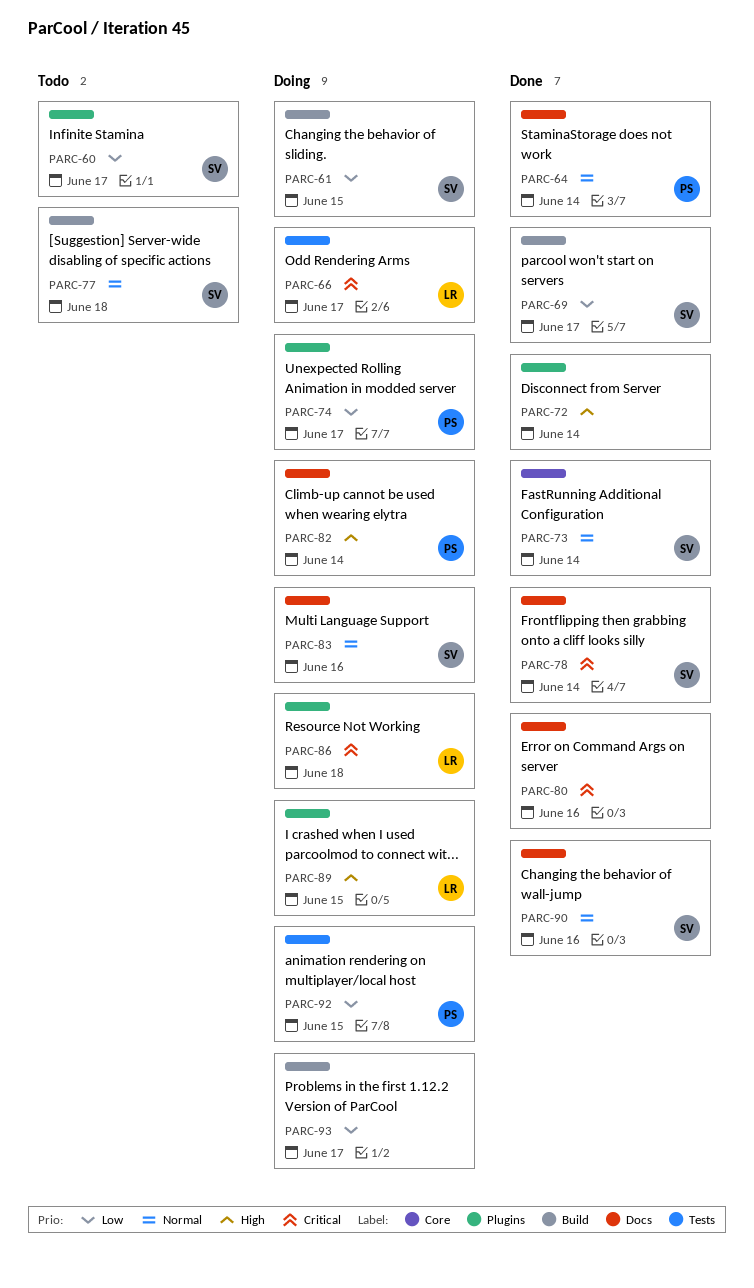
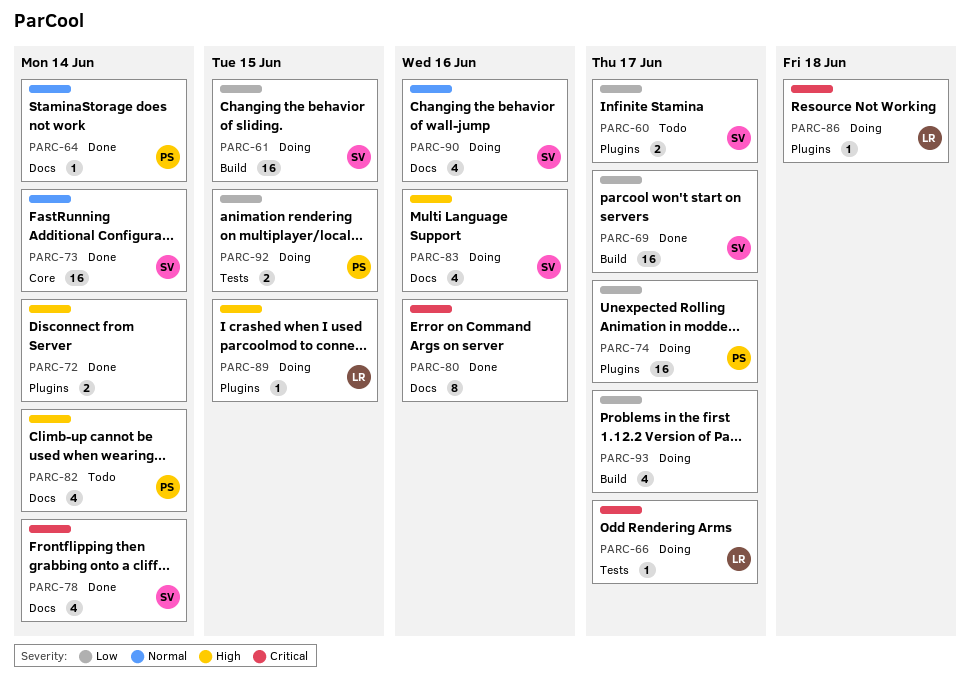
PARC-77: present -> none
PARC-82, status: Doing -> Todo
PARC-83, priority: Normal -> High
PARC-90, status: Done -> Doing

